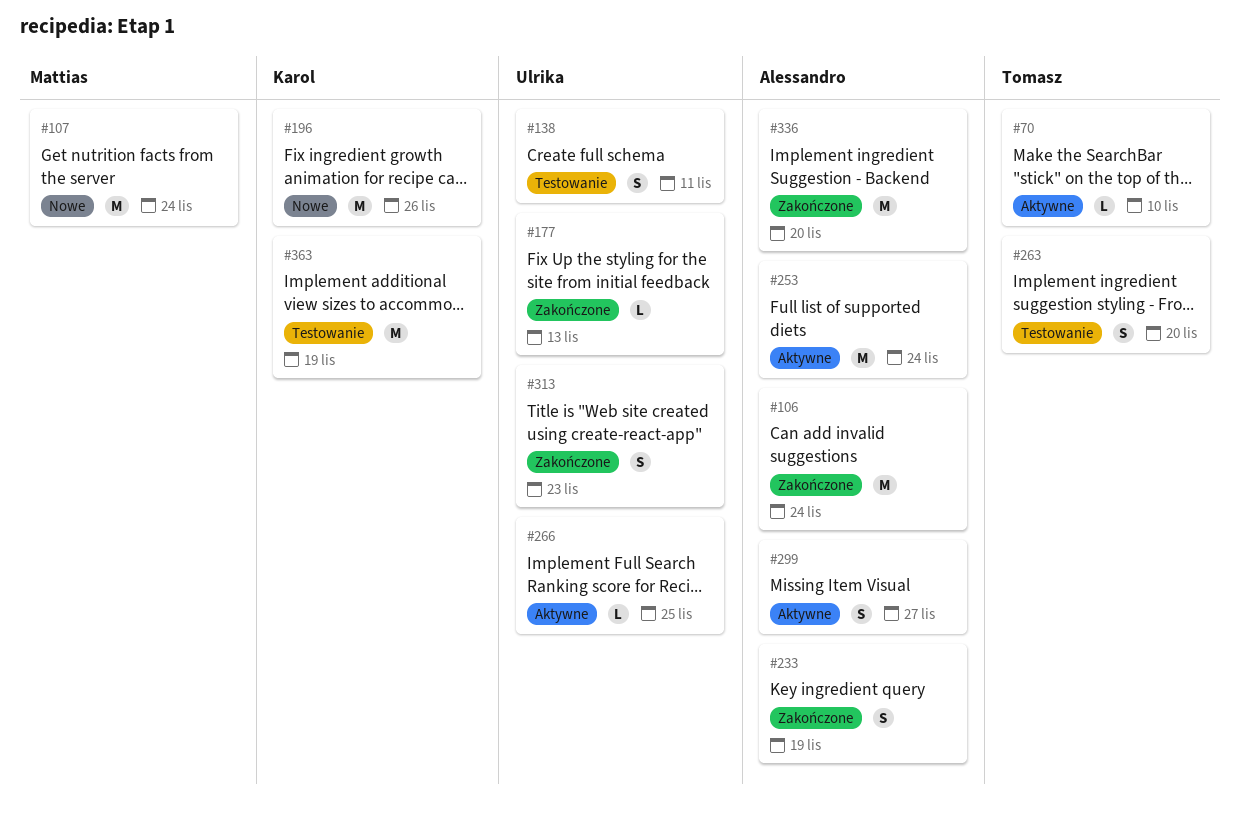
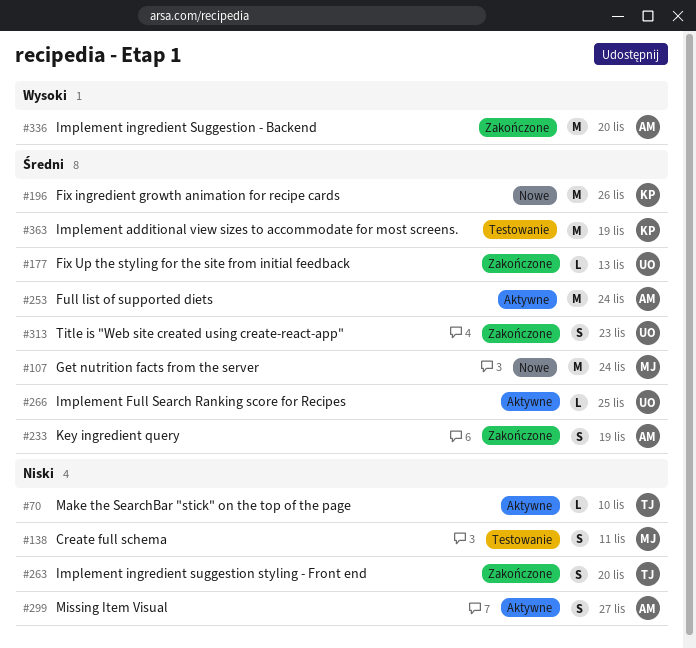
#106: present -> none
#138, owner: Ulrika -> Mattias
#263, status: Testowanie -> Zakończone

